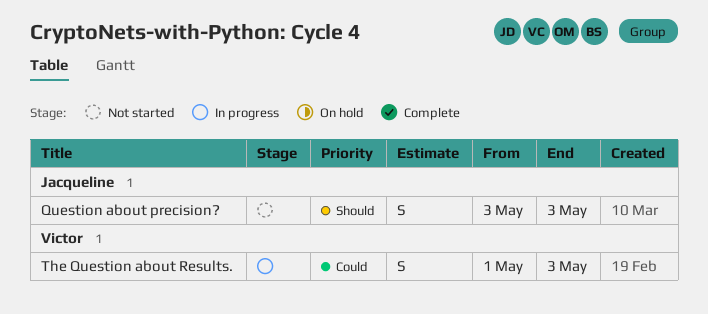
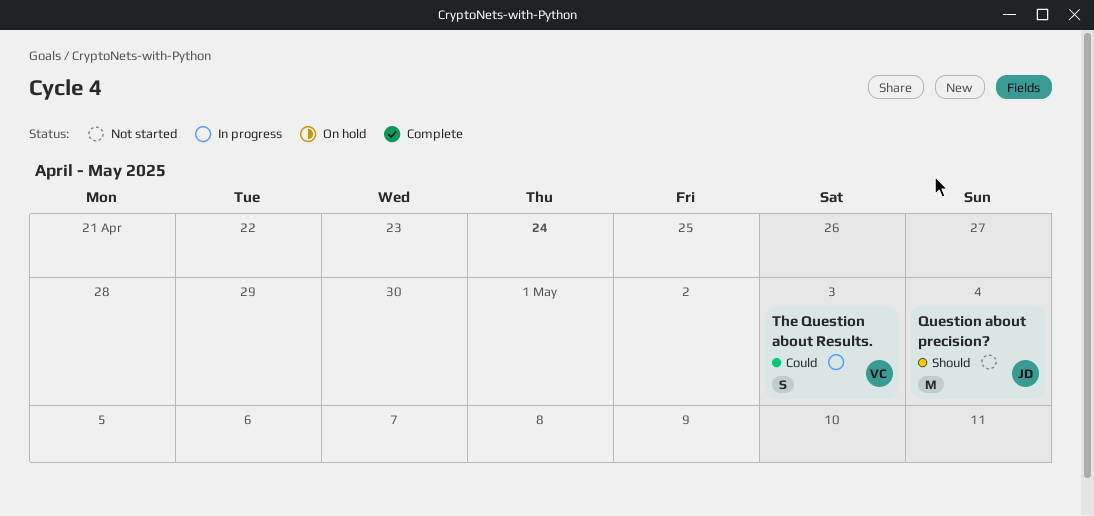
Question about precision?, estimate: S -> M
Question about precision?, due: May 3 -> May 4

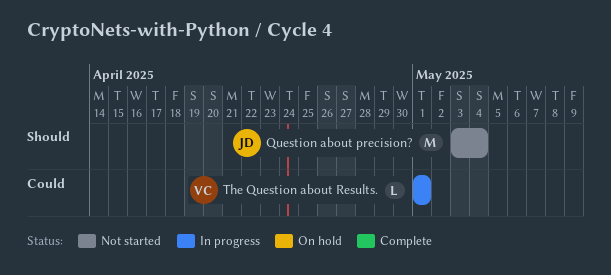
The Question about Results., estimate: S -> L
The Question about Results., due: May 3 -> May 1

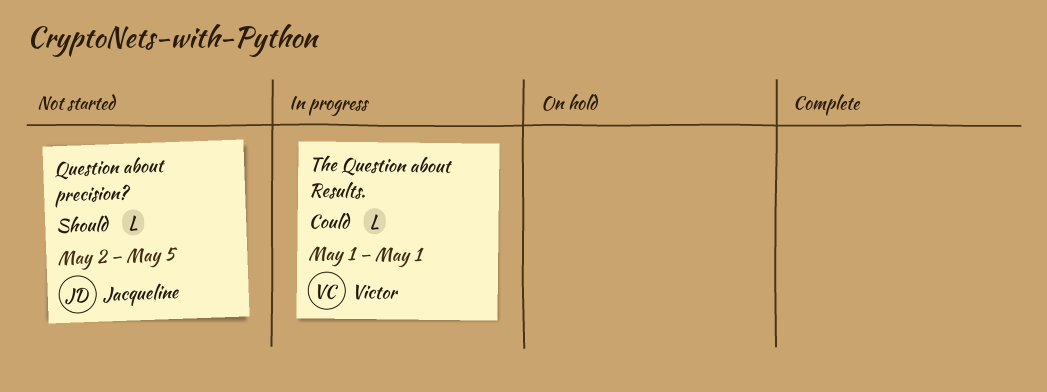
Question about precision?, estimate: M -> L
Question about precision?, start: May 3 -> May 2
Question about precision?, due: May 4 -> May 5

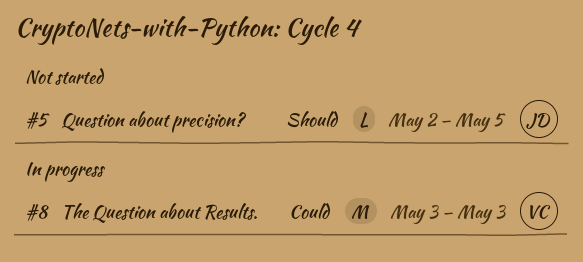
The Question about Results., estimate: L -> M
The Question about Results., start: May 1 -> May 3
The Question about Results., due: May 1 -> May 3

